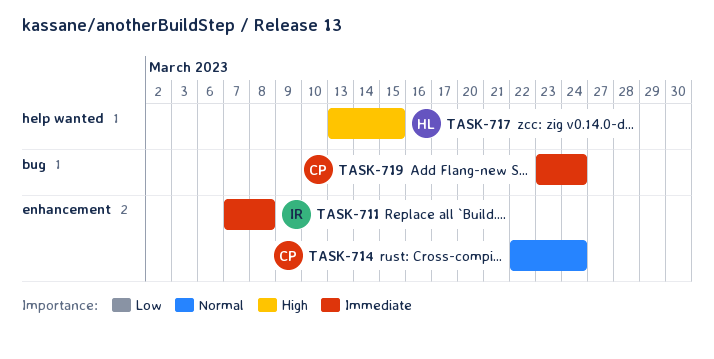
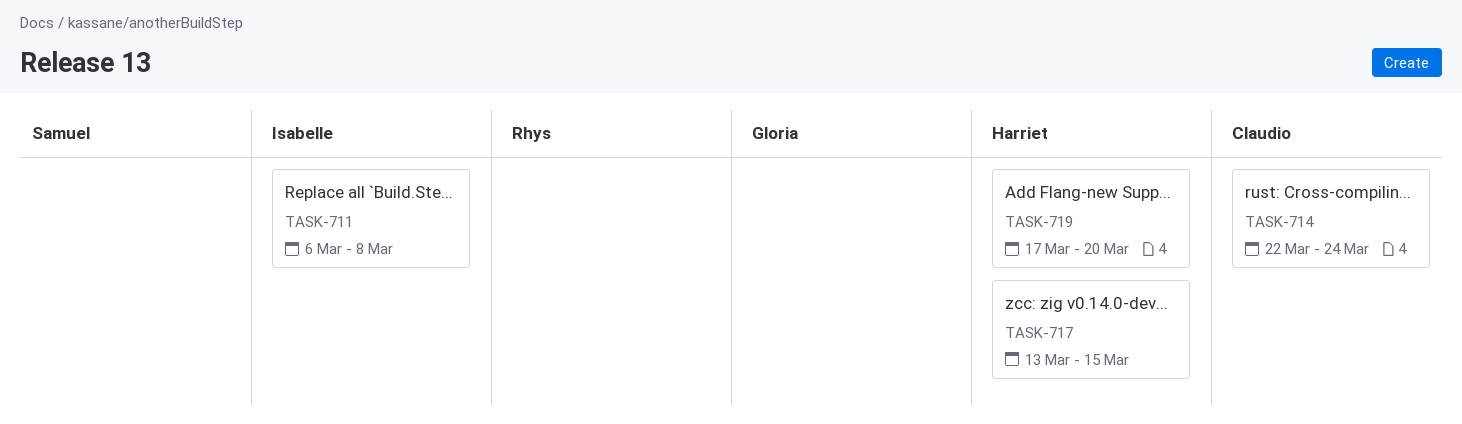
TASK-711, start: Mar 7 -> Mar 6
TASK-719, owner: Claudio -> Harriet
TASK-719, start: Mar 23 -> Mar 17
TASK-719, due: Mar 24 -> Mar 20

